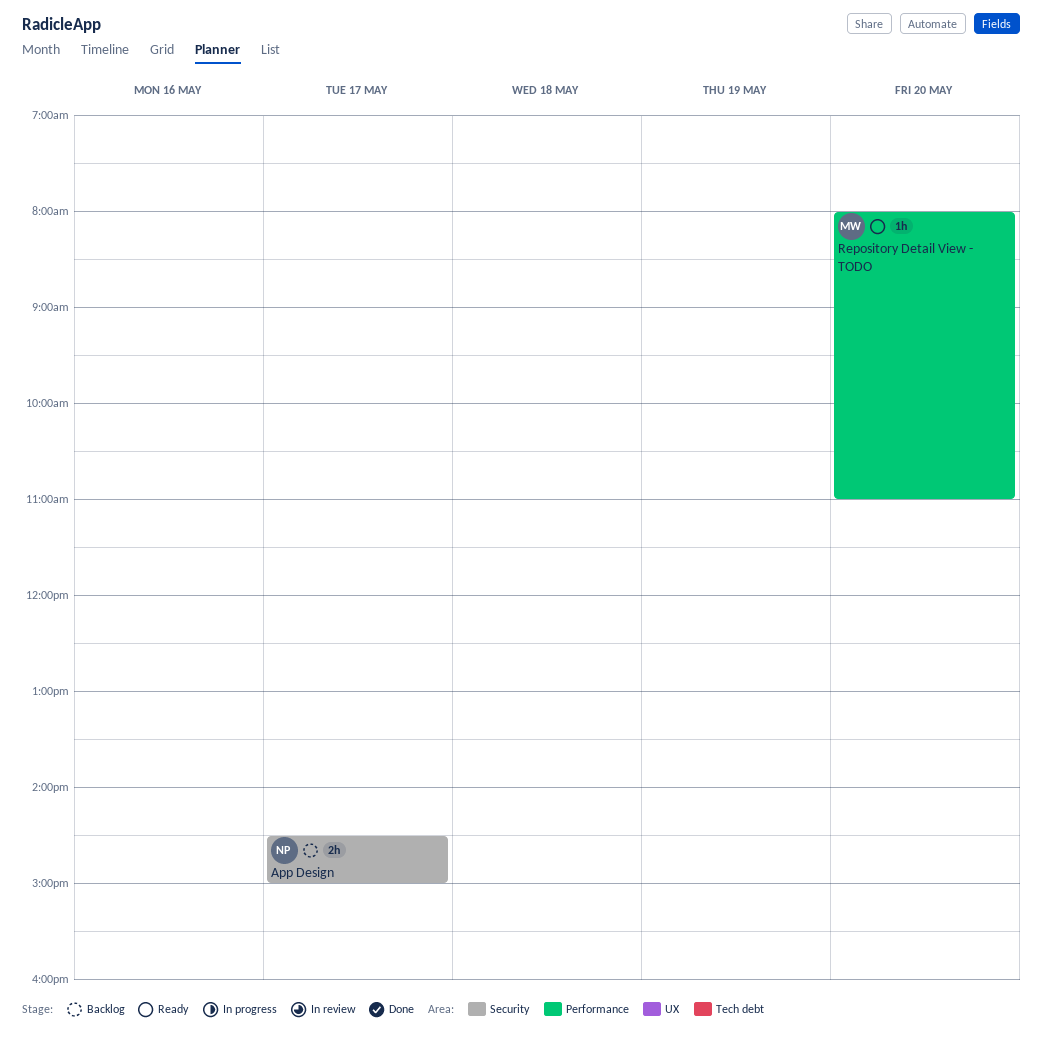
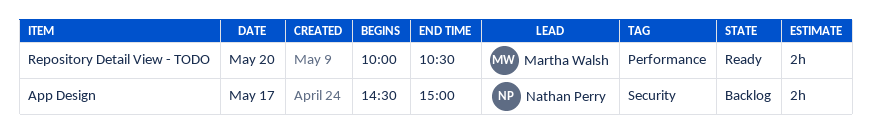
Repository Detail View - TODO, estimate: 1h -> 2h
Repository Detail View - TODO, begins: 08:00 -> 10:00
Repository Detail View - TODO, ends: 11:00 -> 10:30

